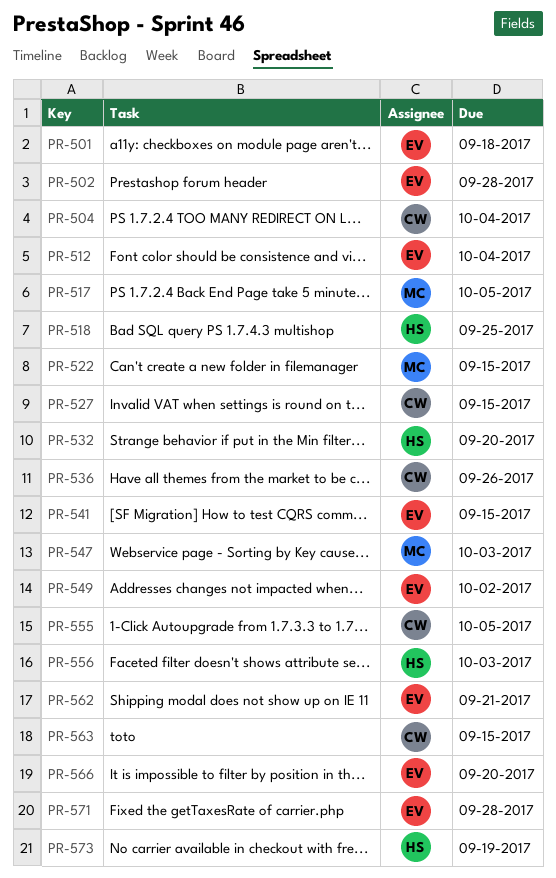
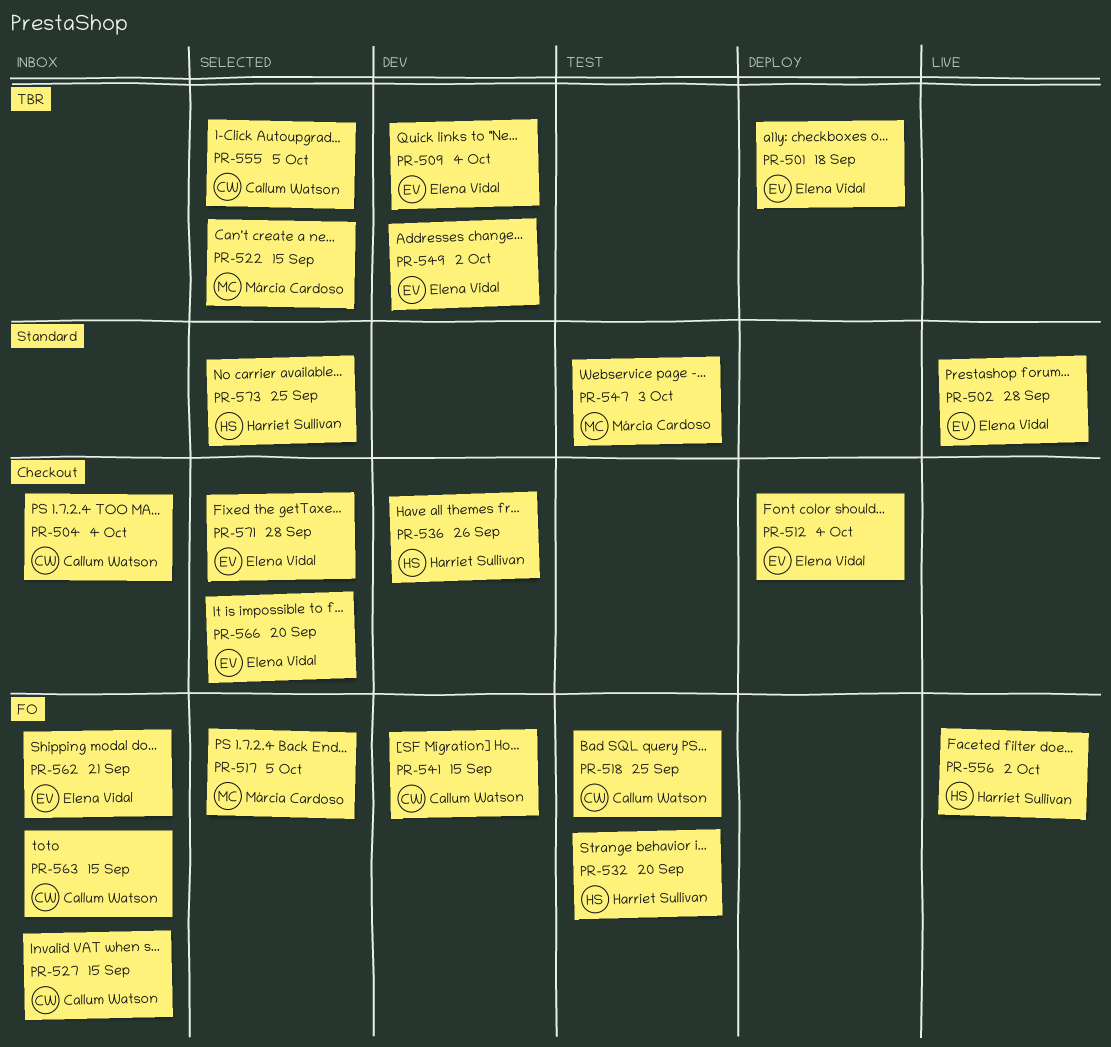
PR-509: none -> present
PR-518, owner: Harriet Sullivan -> Callum Watson
PR-536, owner: Callum Watson -> Harriet Sullivan
PR-541, owner: Elena Vidal -> Callum Watson
PR-556, due: Oct 3 -> Oct 2
PR-573, due: Sep 19 -> Sep 25

